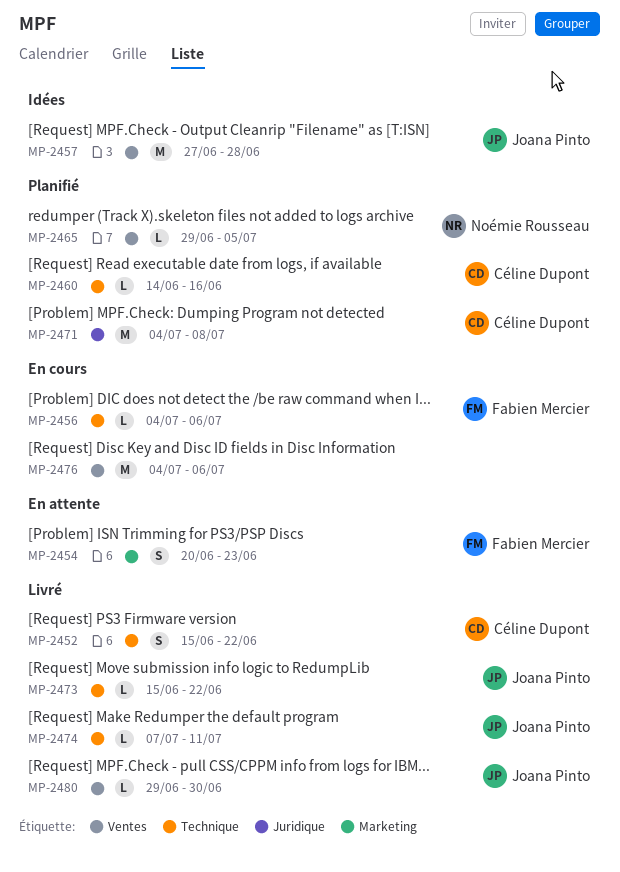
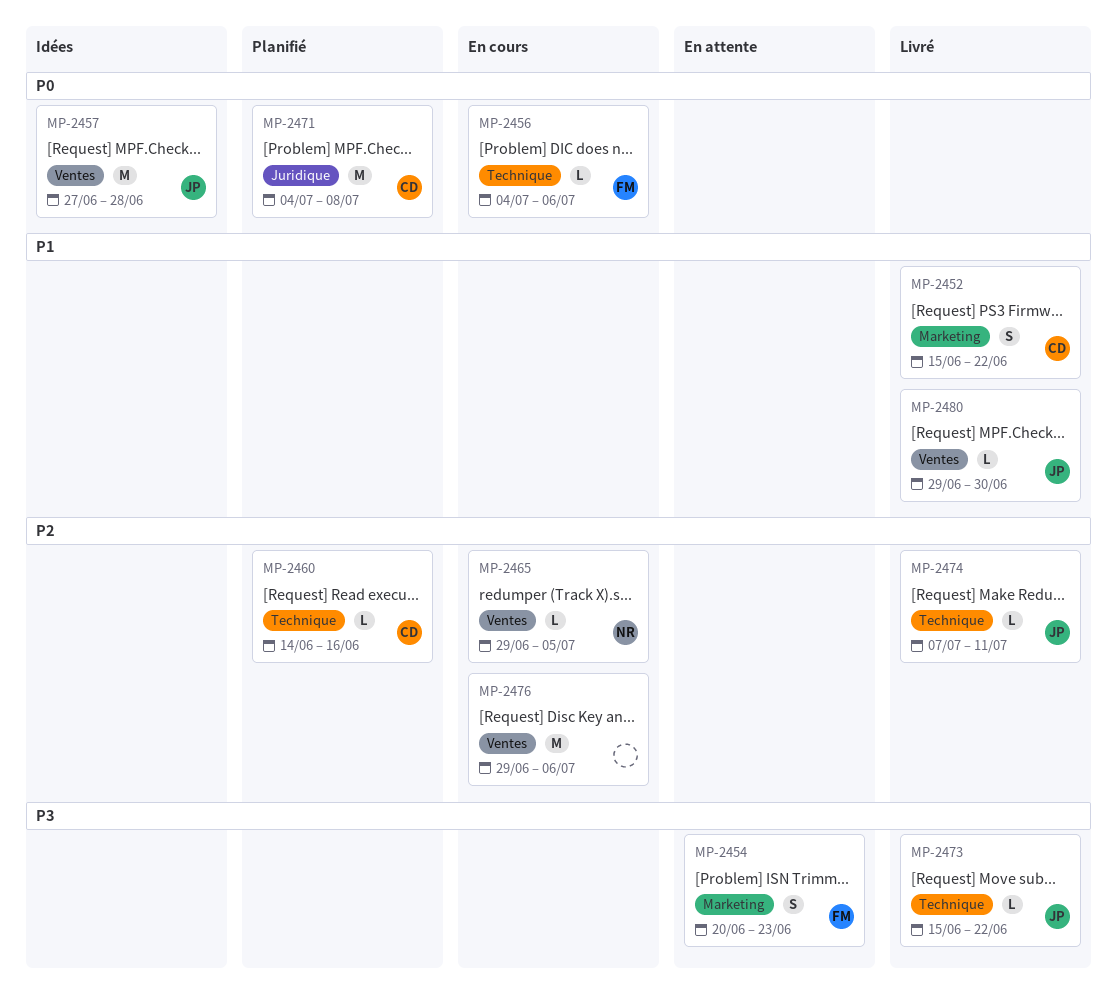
MP-2452, label: Technique -> Marketing
MP-2465, status: Planifié -> En cours
MP-2476, start: Jul 4 -> Jun 29

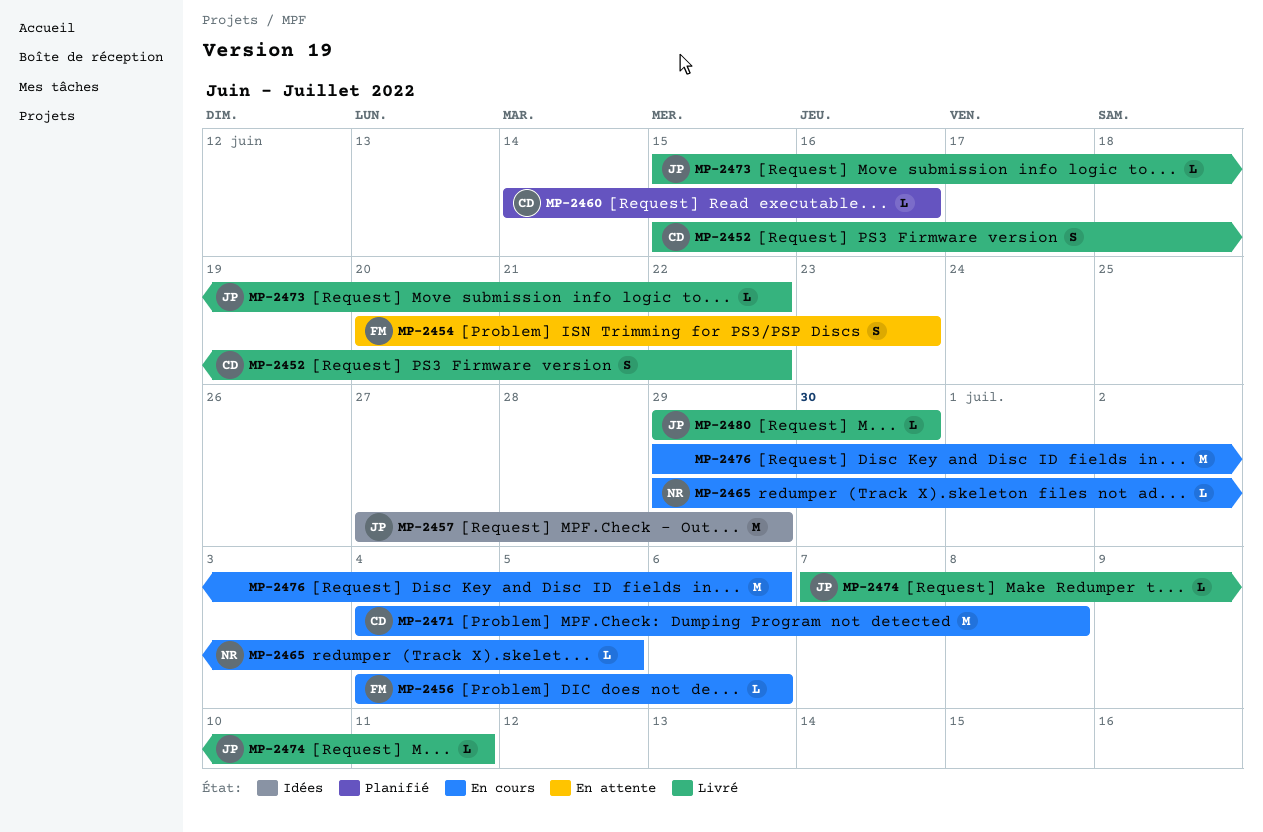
MP-2457, due: Jun 28 -> Jun 29
MP-2471, status: Planifié -> En cours

